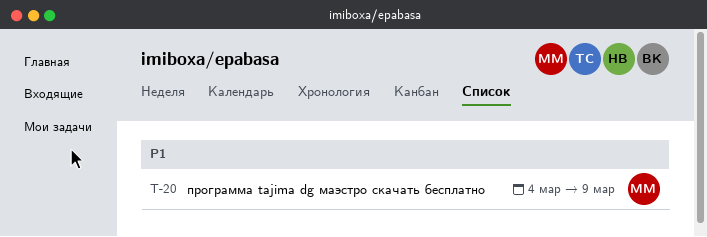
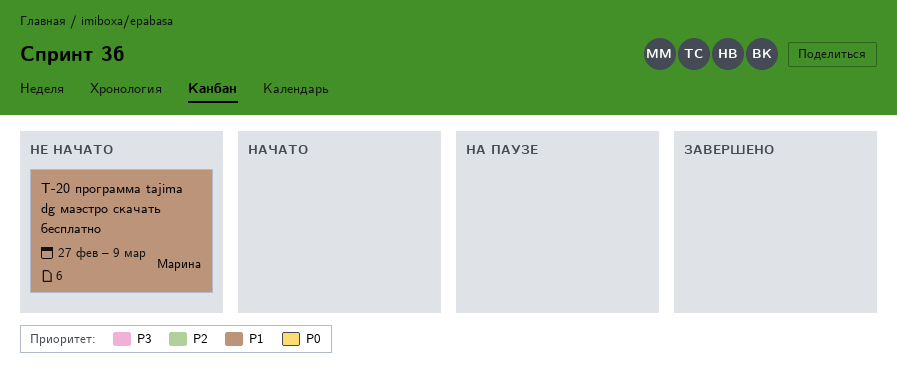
T-20, start: Mar 4 -> Feb 27

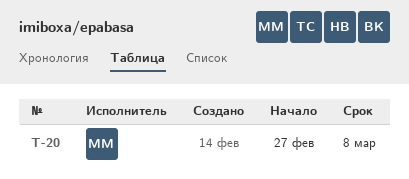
T-20, due: Mar 9 -> Mar 8

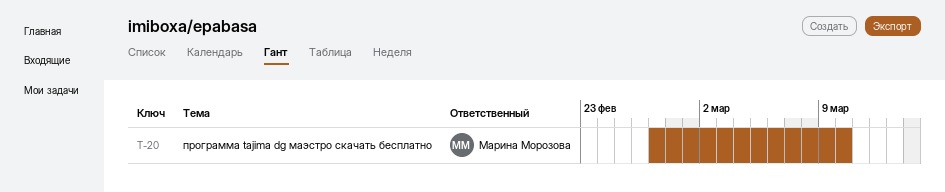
T-20, due: Mar 8 -> Mar 10

